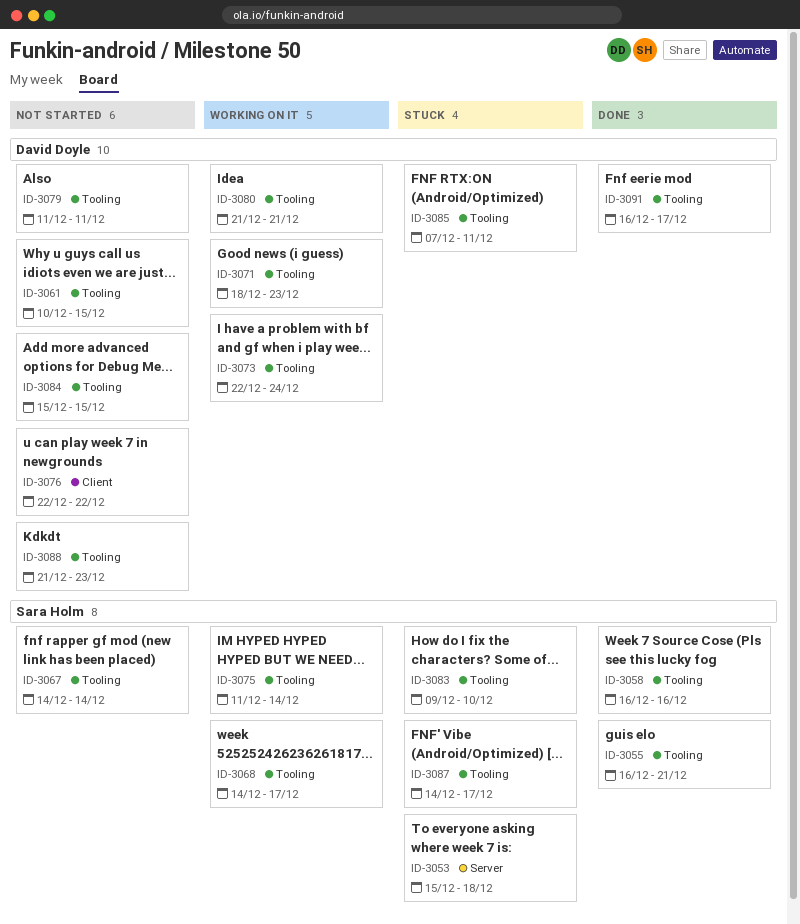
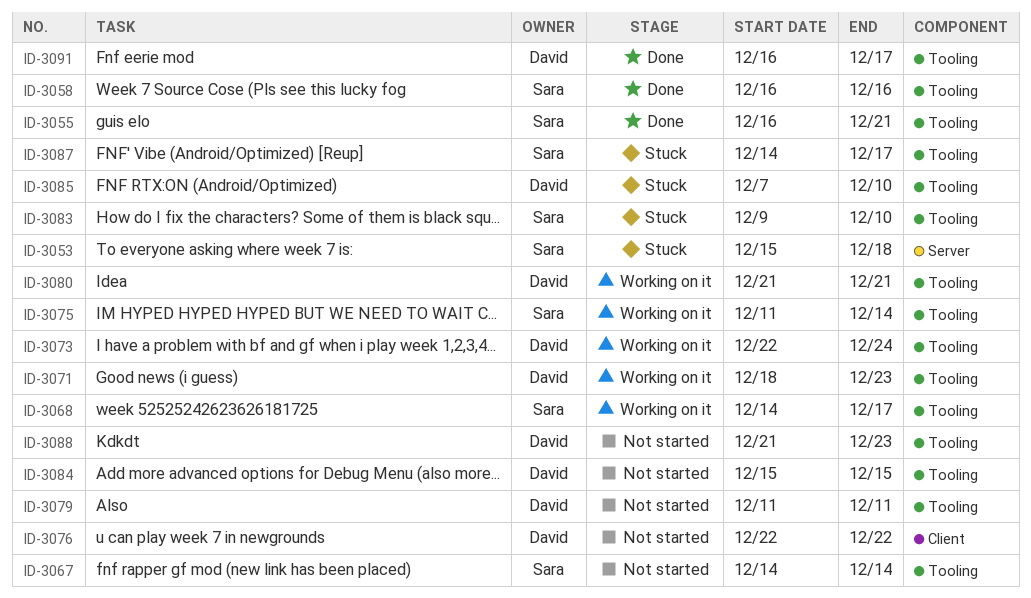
ID-3061: present -> none
ID-3085, due: Dec 11 -> Dec 10

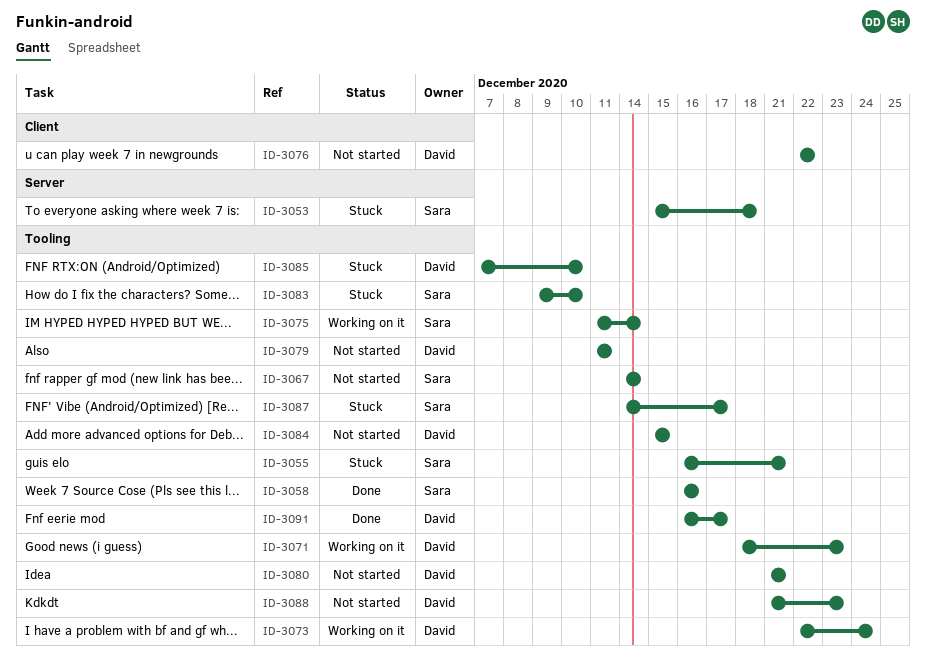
ID-3055, status: Done -> Stuck
ID-3068: present -> none
ID-3080, status: Working on it -> Not started

